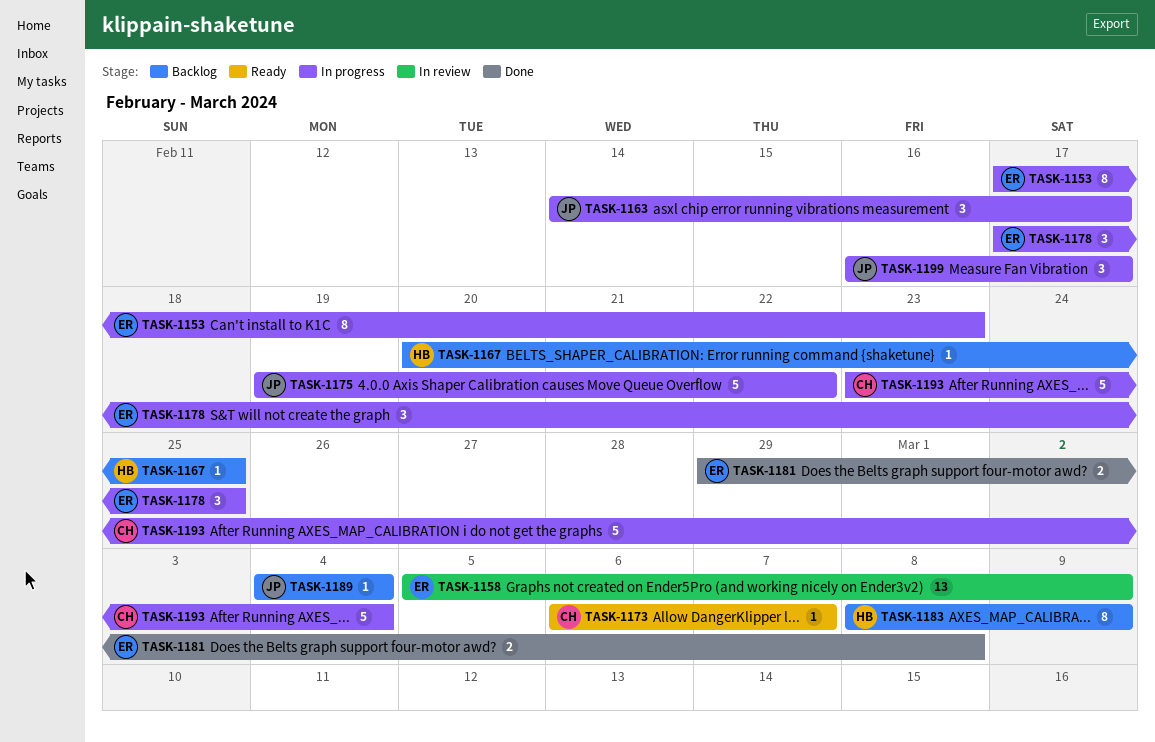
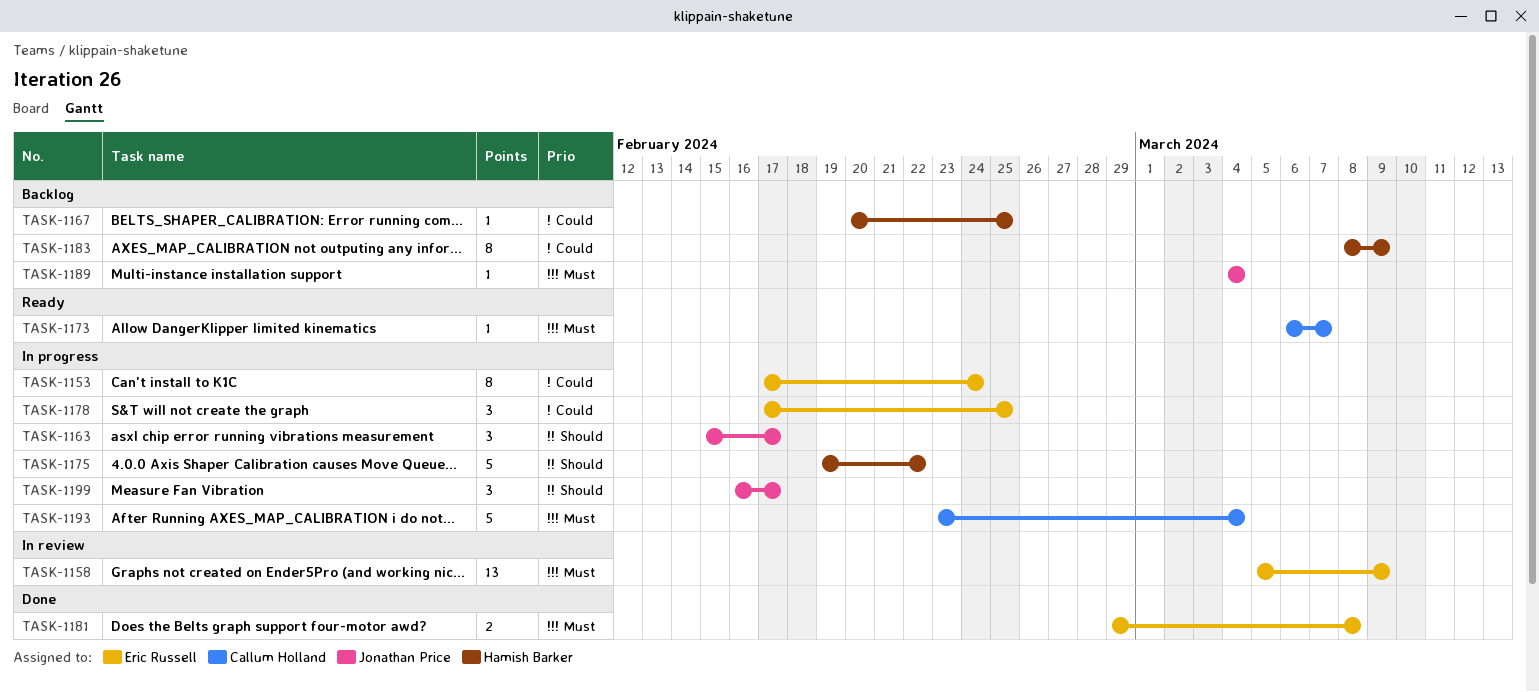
TASK-1153, due: Feb 23 -> Feb 24
TASK-1163, start: Feb 14 -> Feb 15
TASK-1175, owner: Jonathan Price -> Hamish Barker

